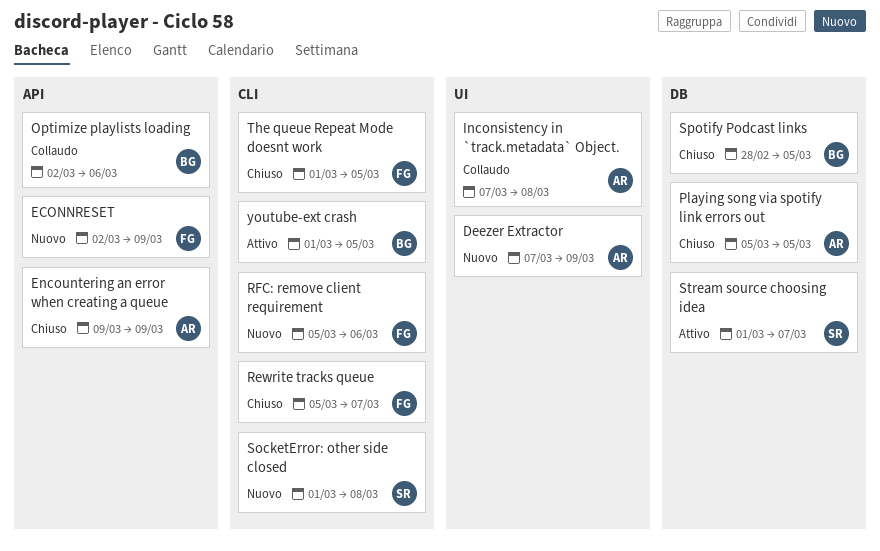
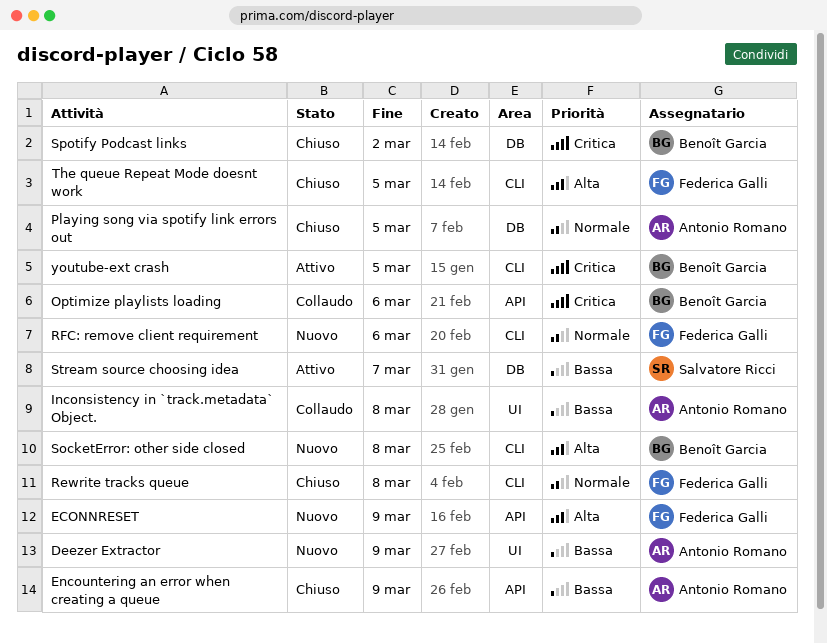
Rewrite tracks queue, due: Mar 7 -> Mar 8
SocketError: other side closed, owner: Salvatore Ricci -> Benoît Garcia
Spotify Podcast links, due: Mar 5 -> Mar 2

